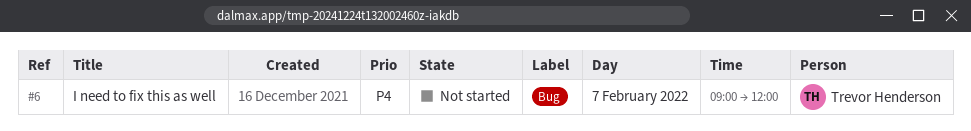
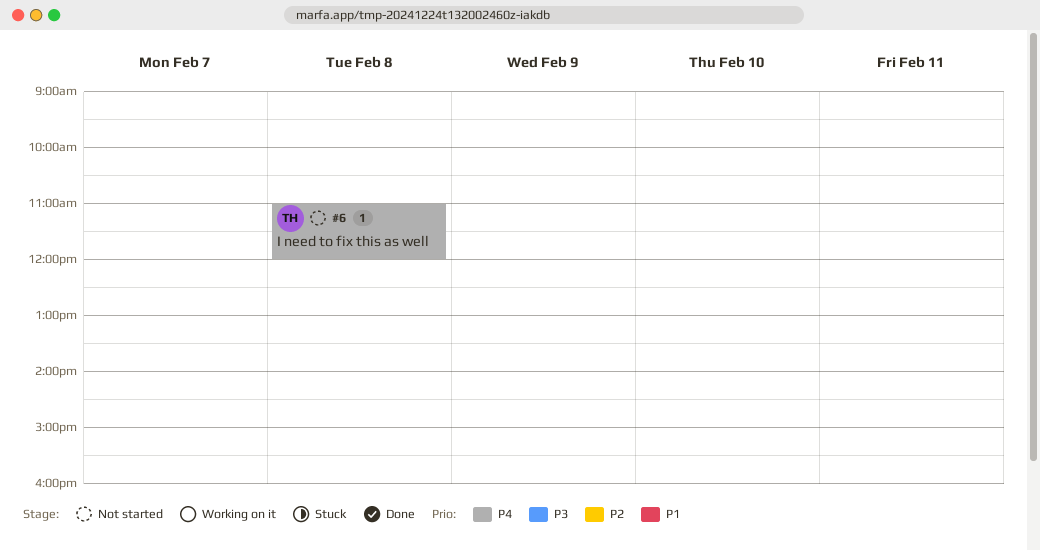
#6, day: Feb 7 -> Feb 8
#6, begins: 09:00 -> 11:00

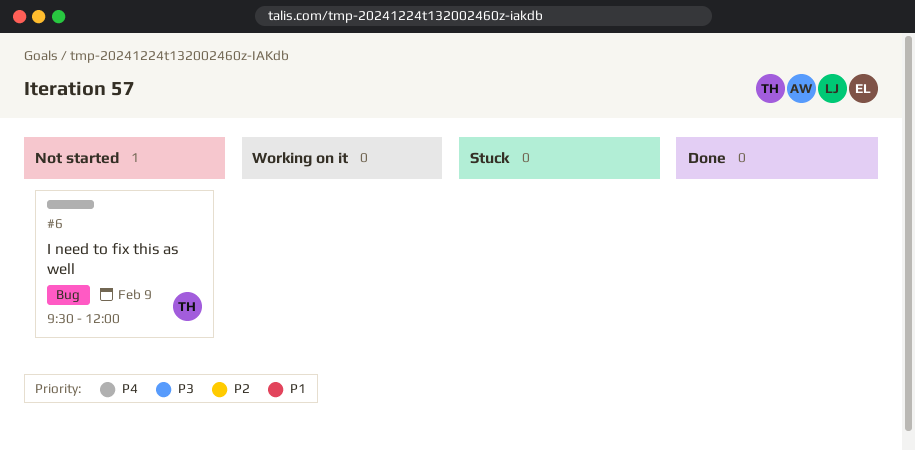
#6, day: Feb 8 -> Feb 9
#6, begins: 11:00 -> 09:30

